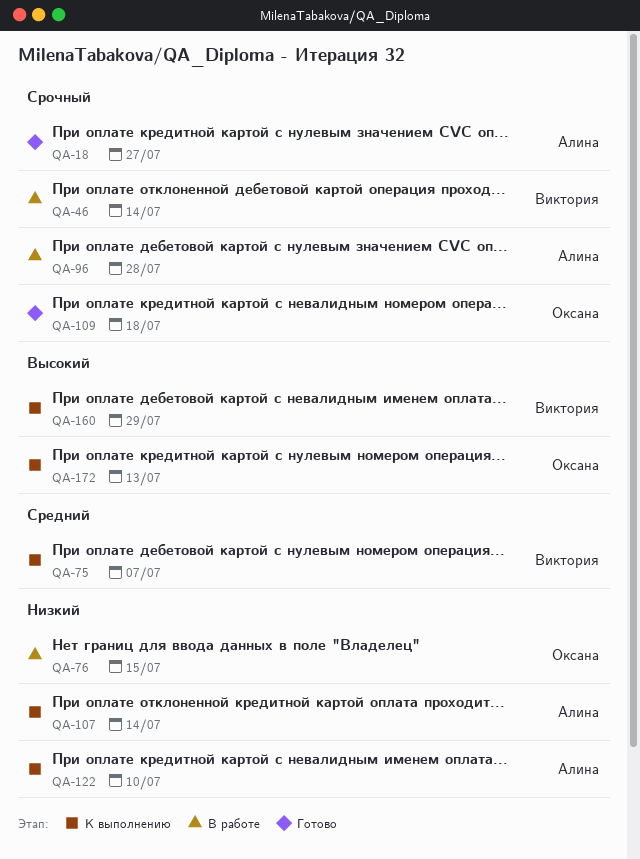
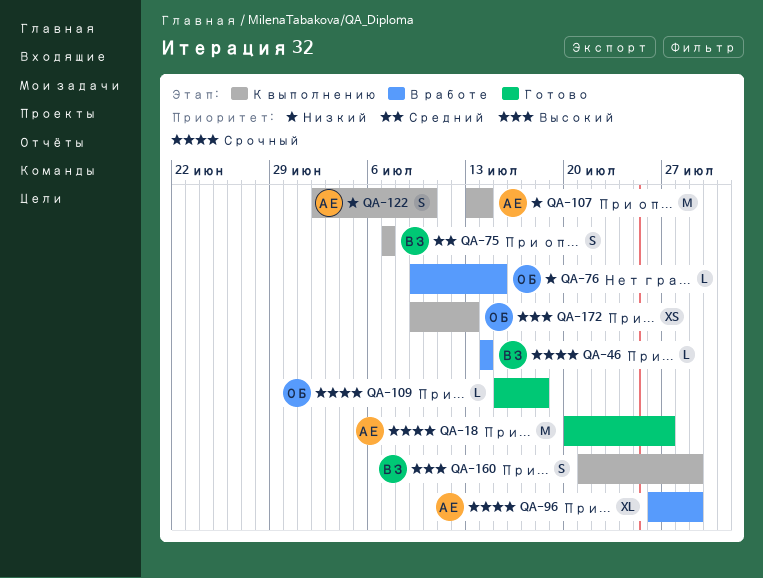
QA-96, due: Jul 28 -> Jul 29

